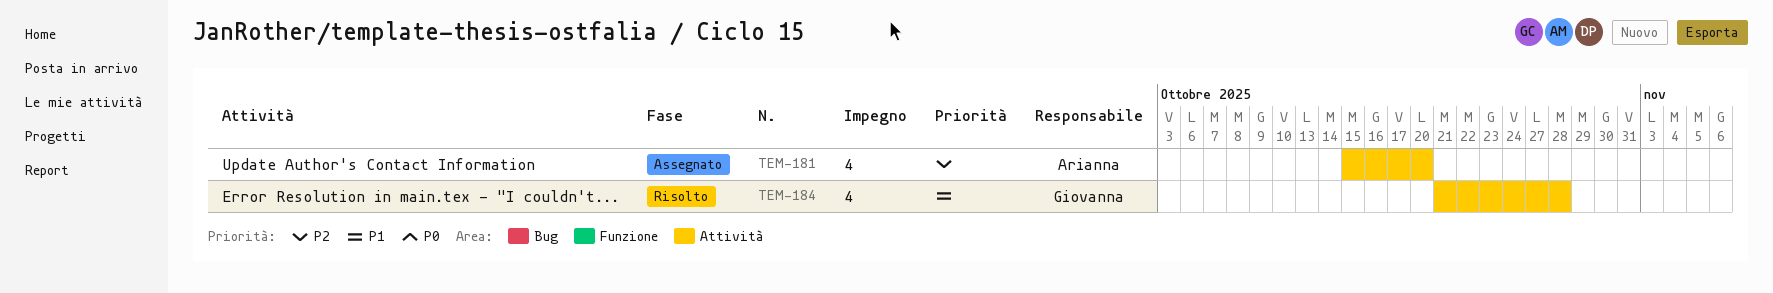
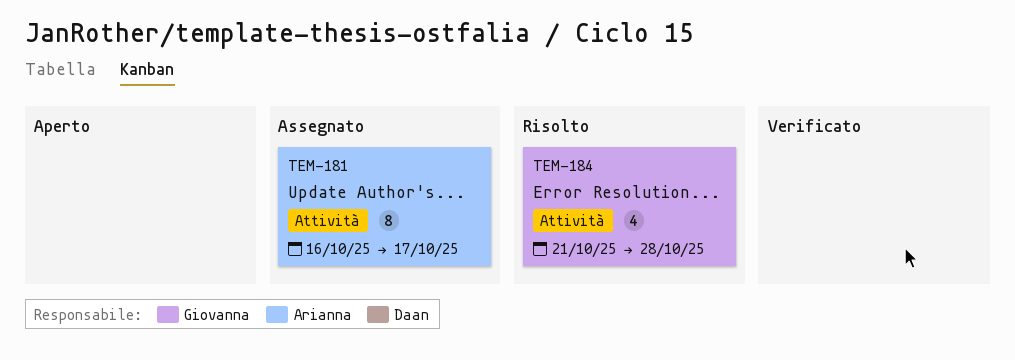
TEM-181, estimate: 4 -> 8
TEM-181, start: Oct 15 -> Oct 16
TEM-181, due: Oct 20 -> Oct 17

